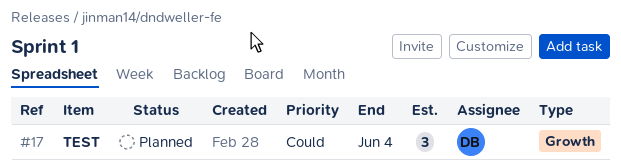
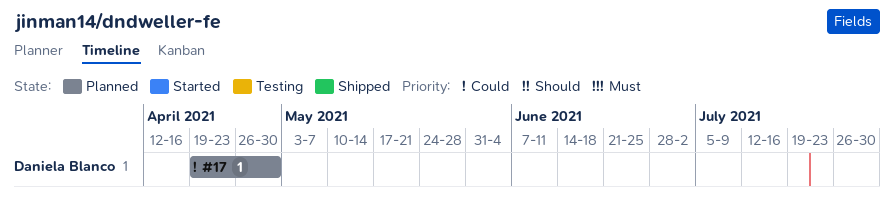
#17, estimate: 3 -> 1
#17, due: Jun 4 -> Apr 30

